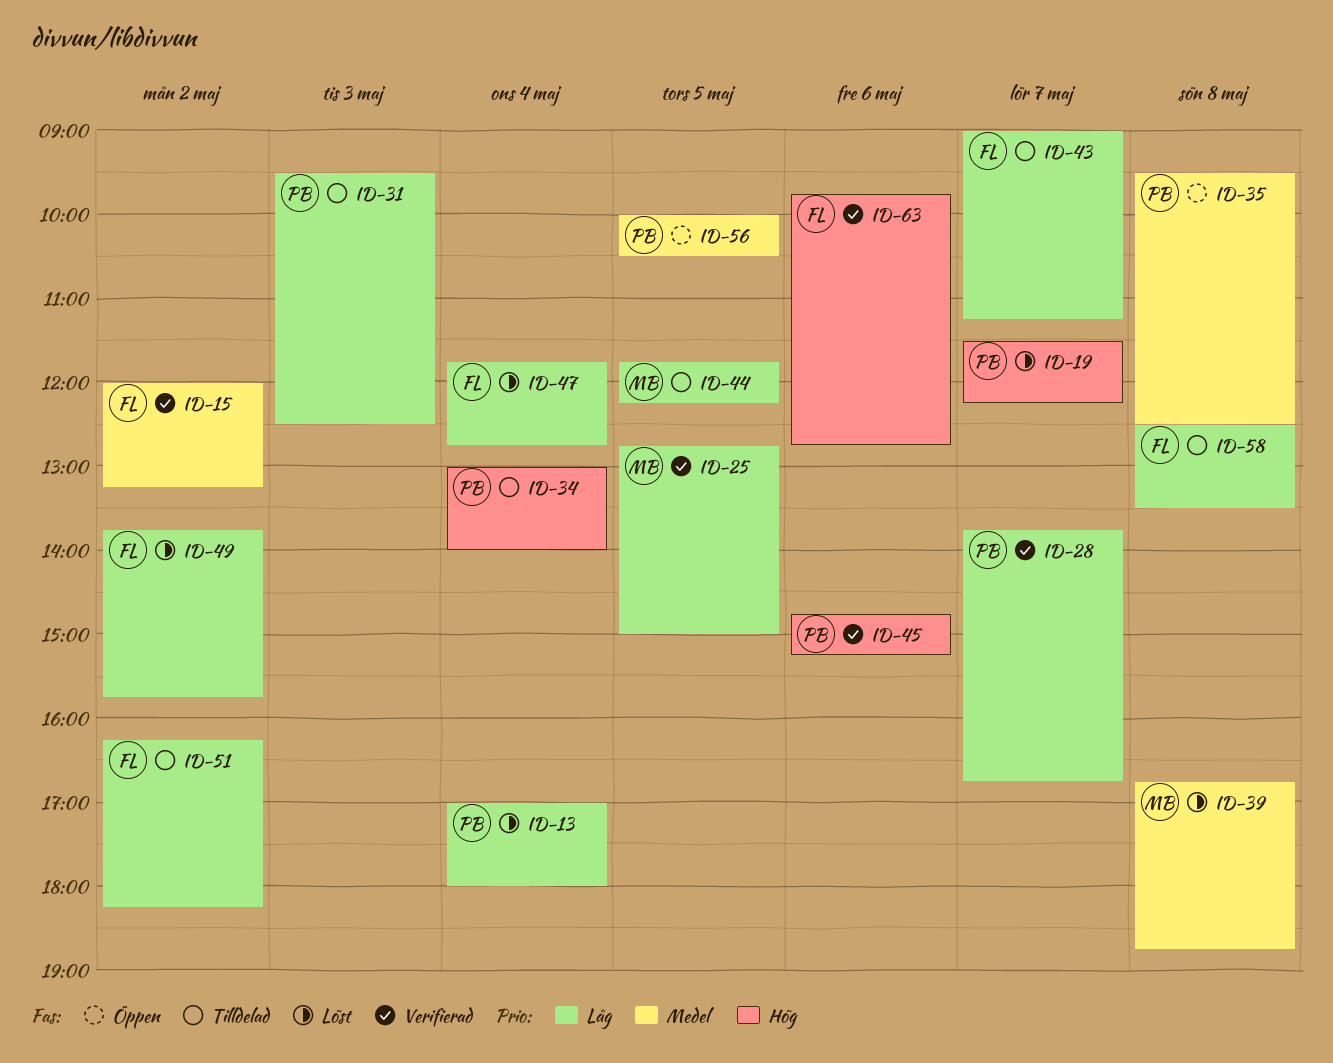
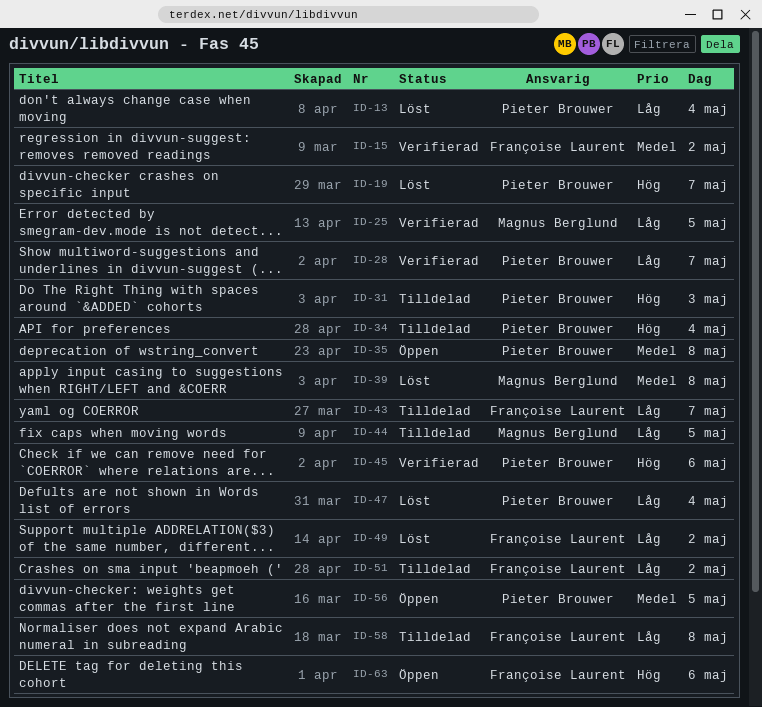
ID-31, priority: Låg -> Hög
ID-47, owner: Françoise Laurent -> Pieter Brouwer
ID-63, status: Verifierad -> Öppen

